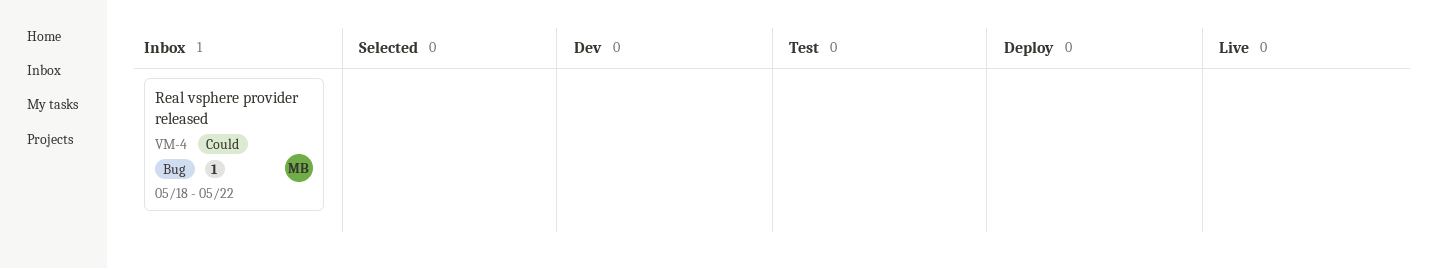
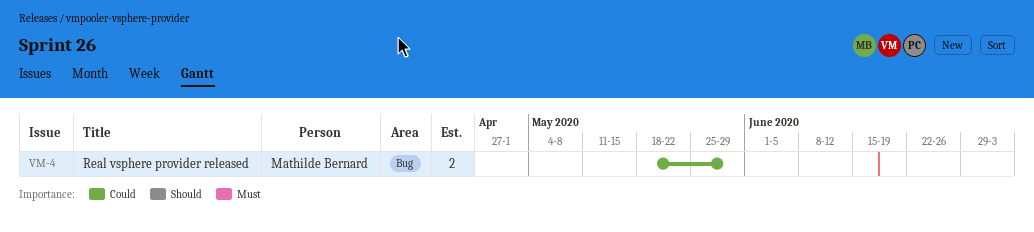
VM-4, estimate: 1 -> 2
VM-4, due: May 22 -> May 29

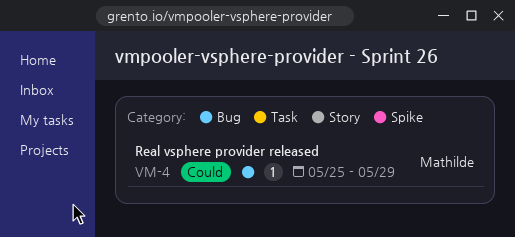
VM-4, estimate: 2 -> 1
VM-4, start: May 18 -> May 25

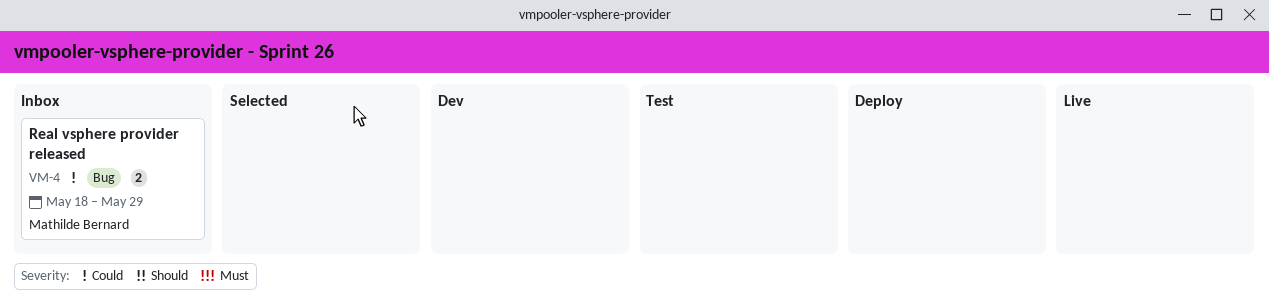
VM-4, estimate: 1 -> 2
VM-4, start: May 25 -> May 18

